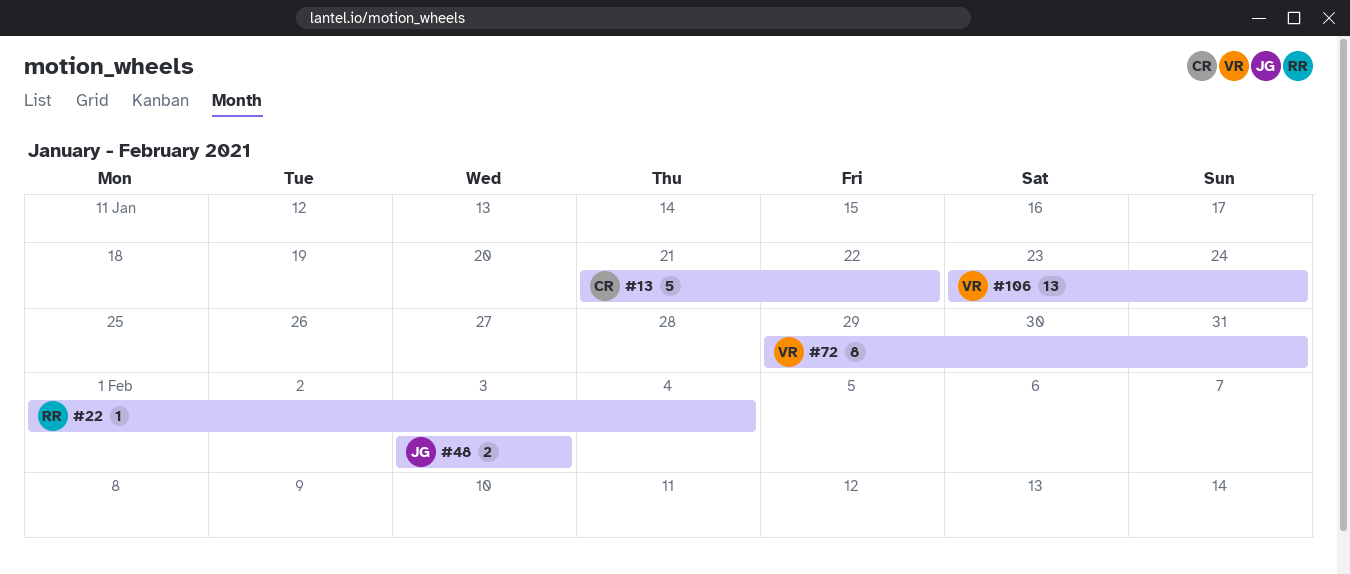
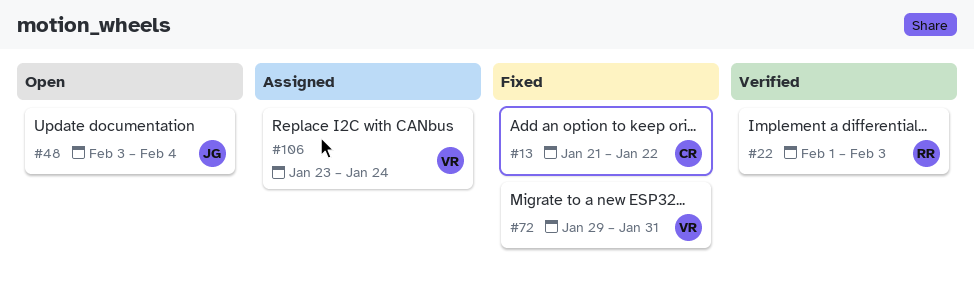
#22, due: Feb 4 -> Feb 3
#48, due: Feb 3 -> Feb 4

